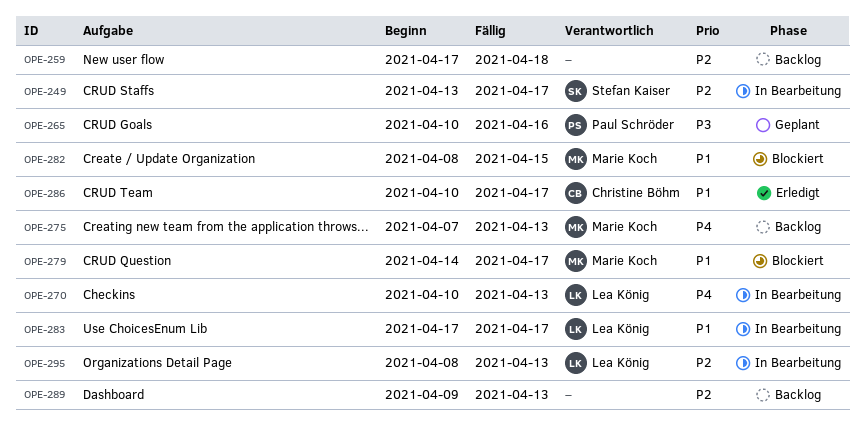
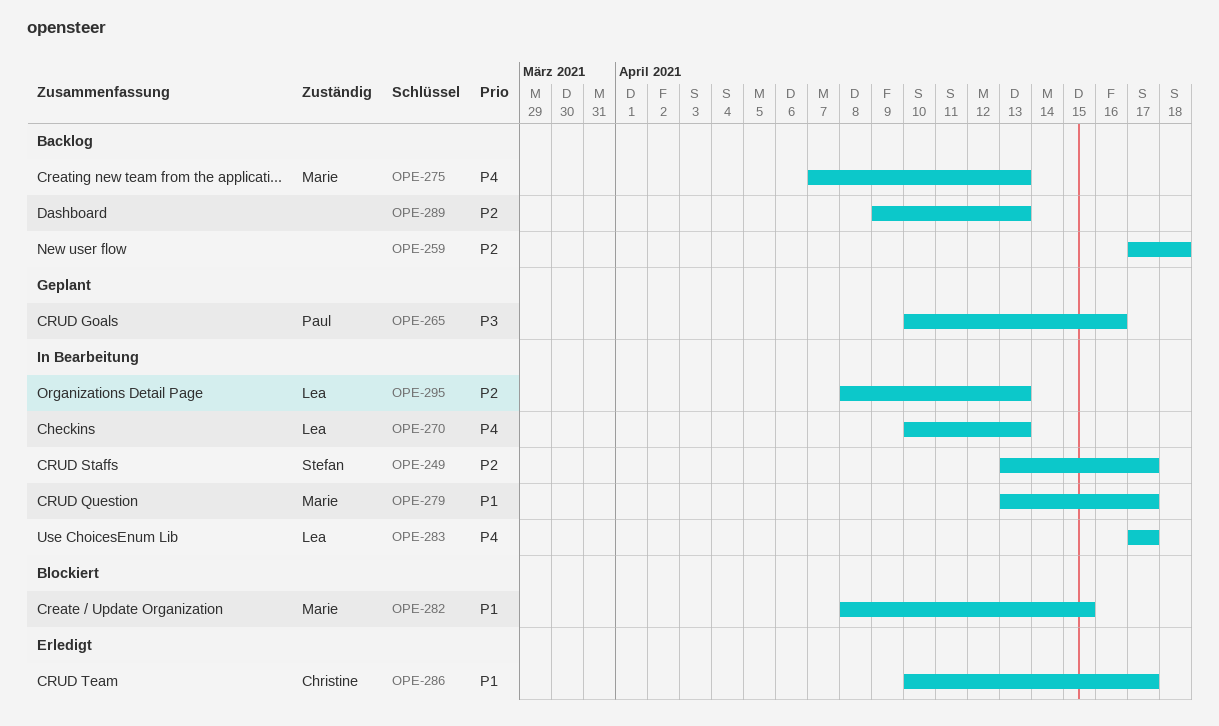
OPE-279, status: Blockiert -> In Bearbeitung
OPE-279, start: Apr 14 -> Apr 13
OPE-283, priority: P1 -> P4

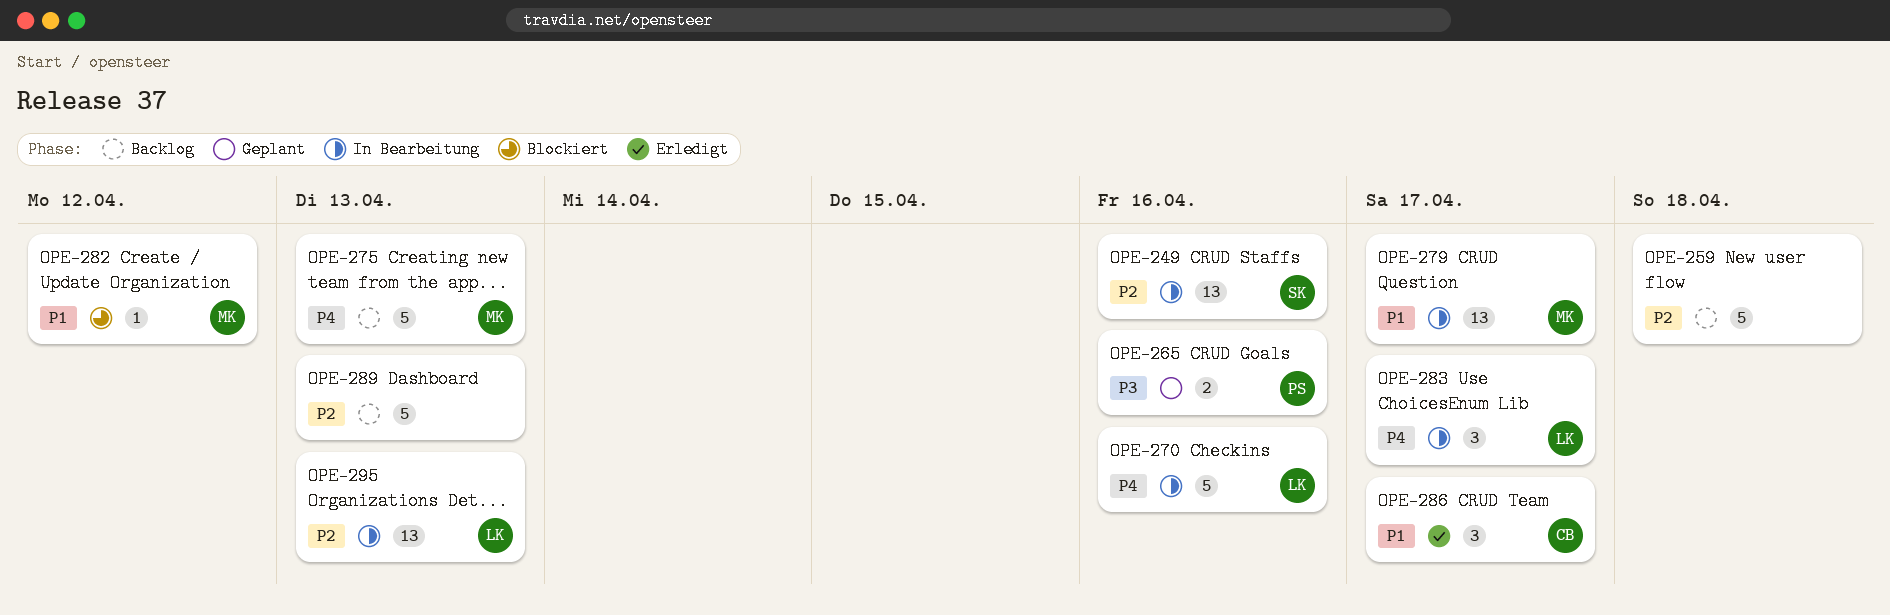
OPE-249, due: Apr 17 -> Apr 16
OPE-270, due: Apr 13 -> Apr 16
OPE-282, due: Apr 15 -> Apr 12

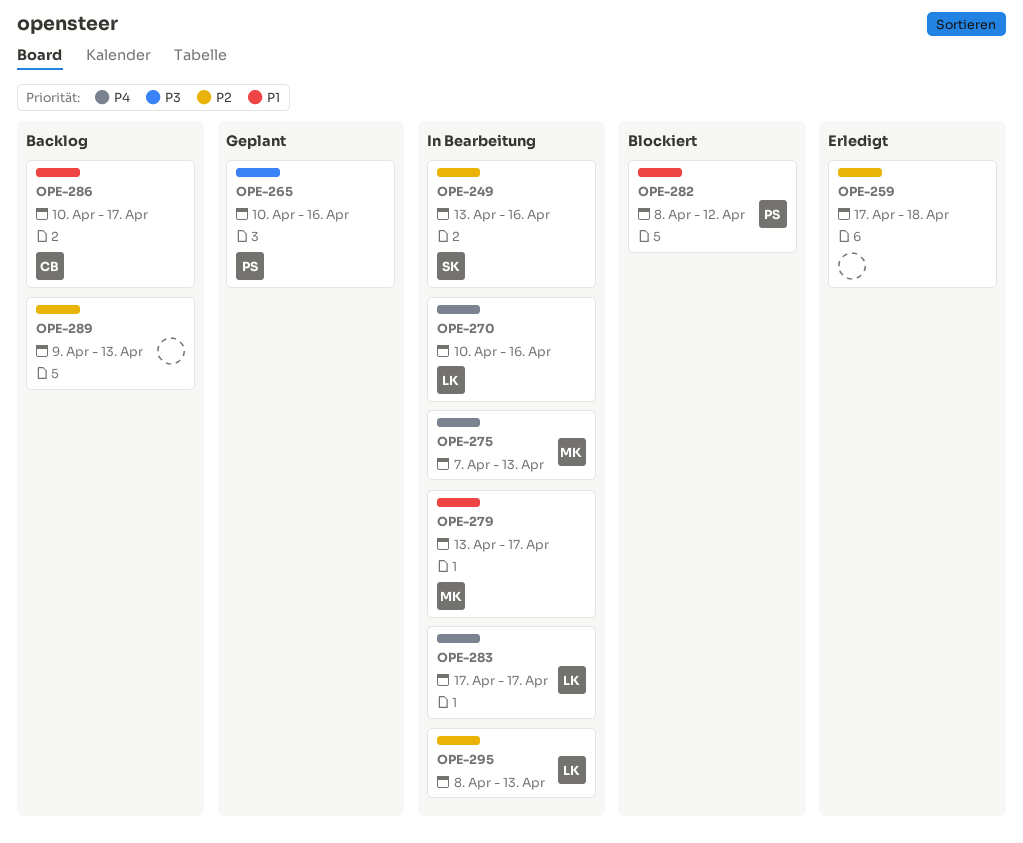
OPE-259, status: Backlog -> Erledigt
OPE-275, status: Backlog -> In Bearbeitung
OPE-282, owner: MK -> PS
OPE-286, status: Erledigt -> Backlog

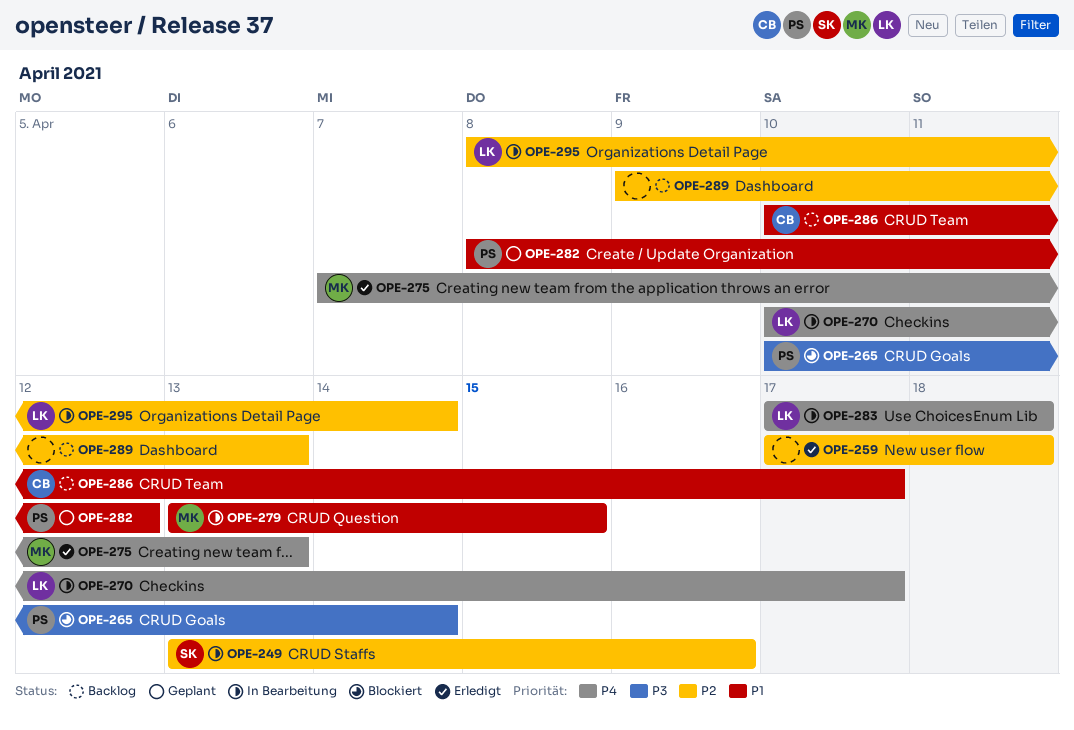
OPE-265, status: Geplant -> Blockiert
OPE-265, due: Apr 16 -> Apr 14
OPE-270, due: Apr 16 -> Apr 17
OPE-275, status: In Bearbeitung -> Erledigt
OPE-279, due: Apr 17 -> Apr 15
OPE-282, status: Blockiert -> Geplant
OPE-283, due: Apr 17 -> Apr 18
OPE-295, due: Apr 13 -> Apr 14

